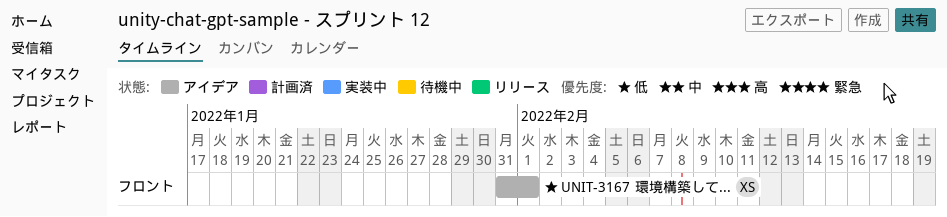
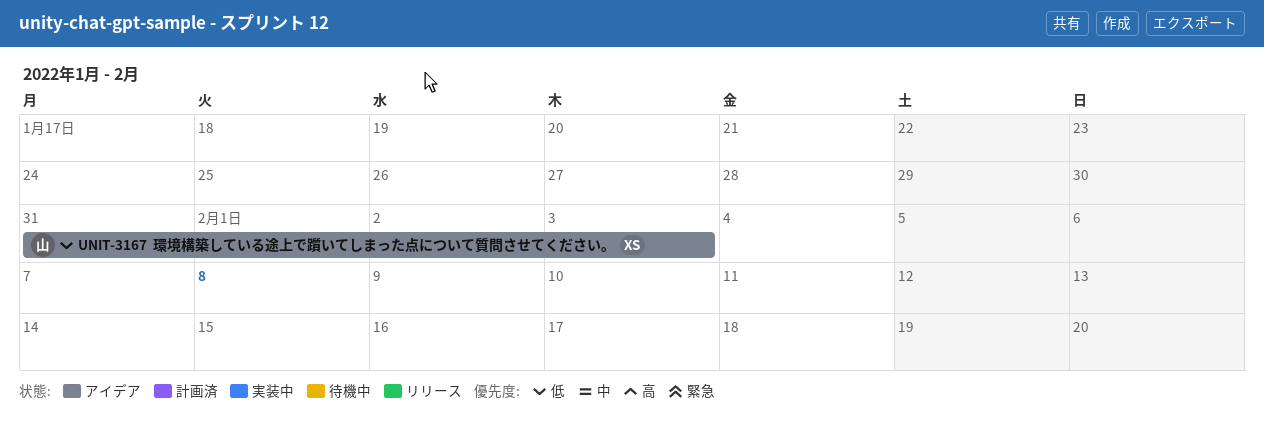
UNIT-3167, due: Feb 1 -> Feb 3

